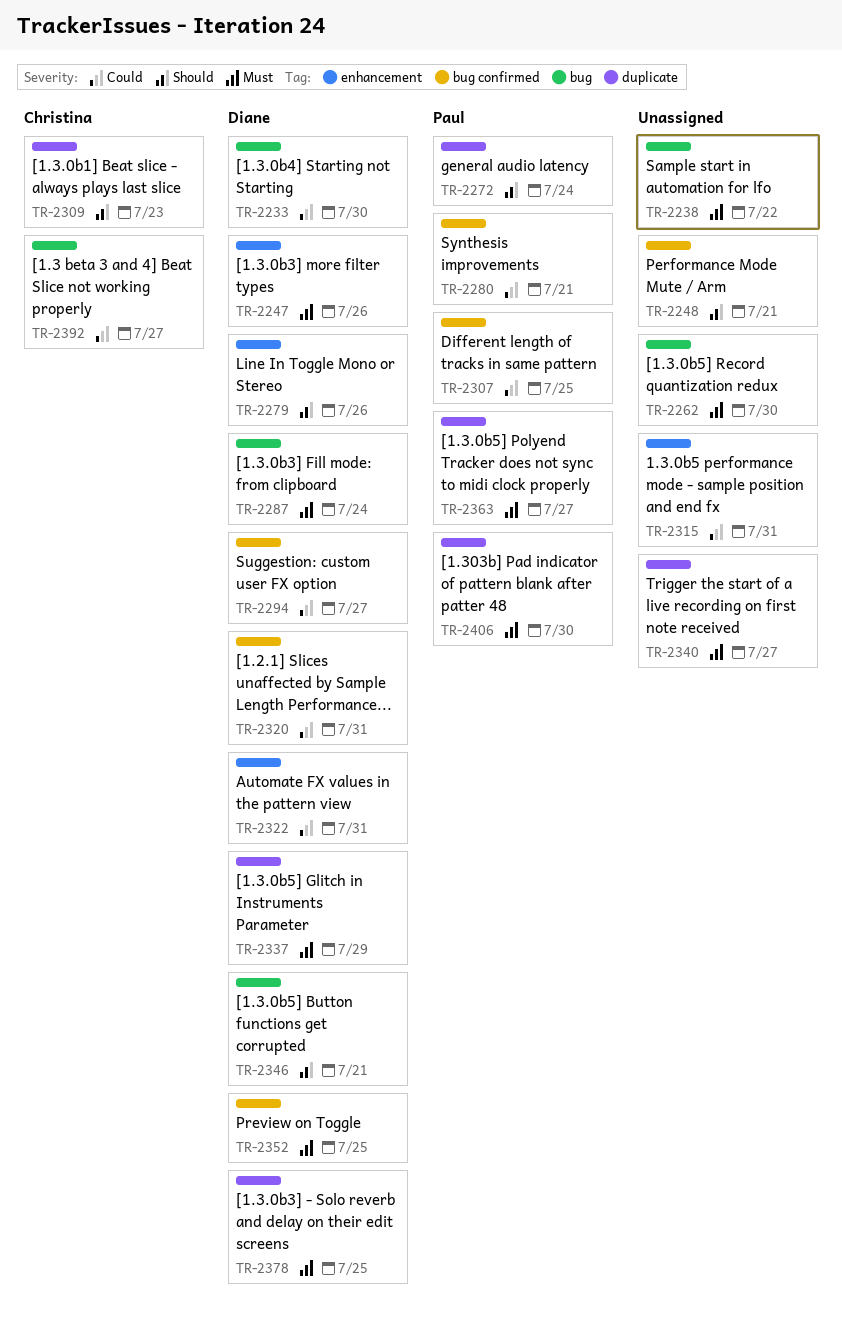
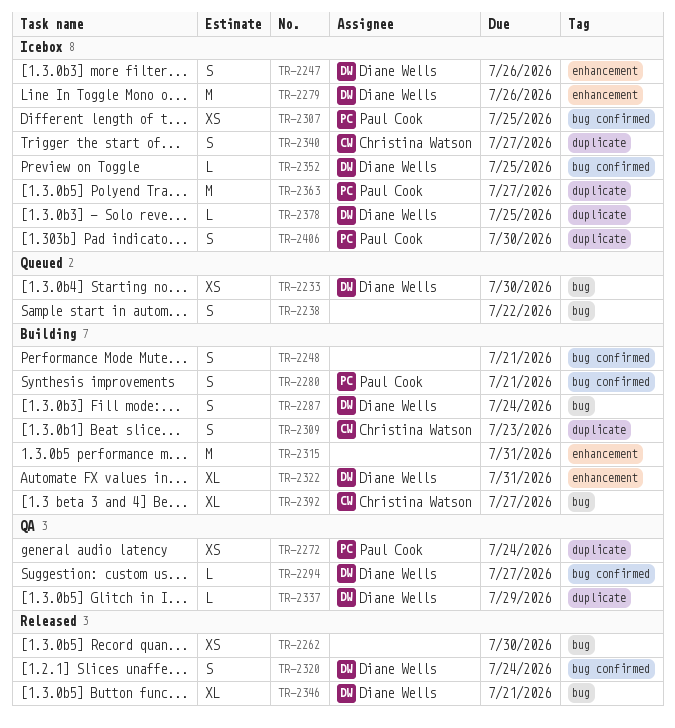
TR-2320, due: Jul 31 -> Jul 24
TR-2340, owner: none -> Christina Watson

